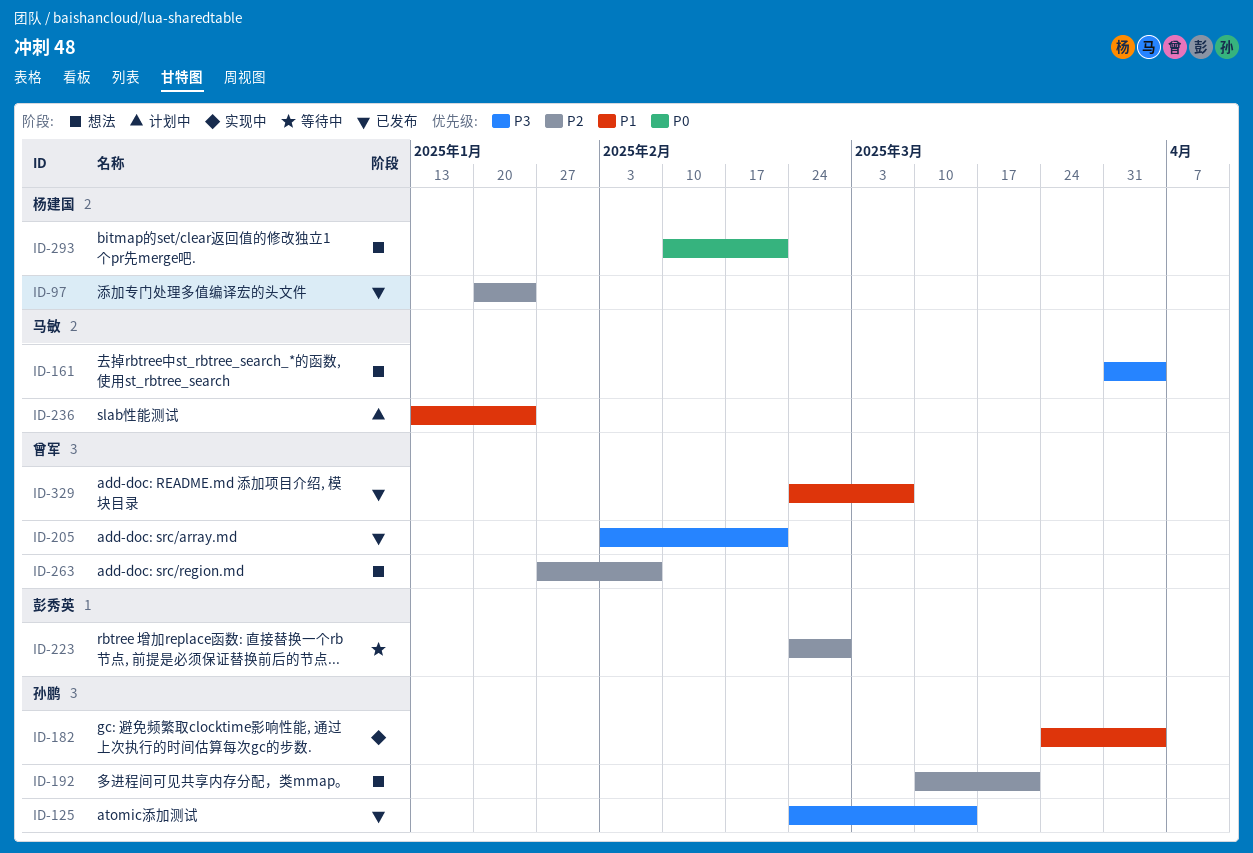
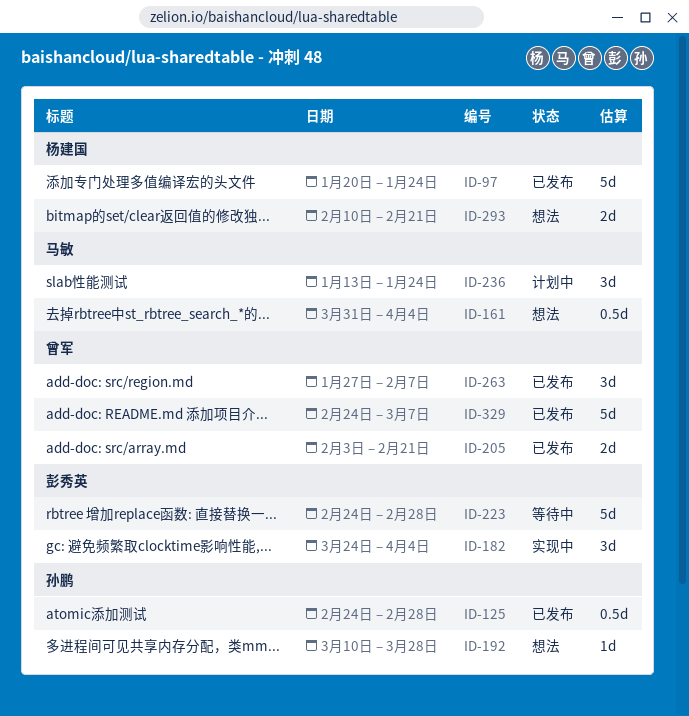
ID-125, due: Mar 14 -> Feb 28
ID-182, owner: 孙鹏 -> 彭秀英
ID-192, due: Mar 21 -> Mar 28
ID-263, status: 想法 -> 已发布

